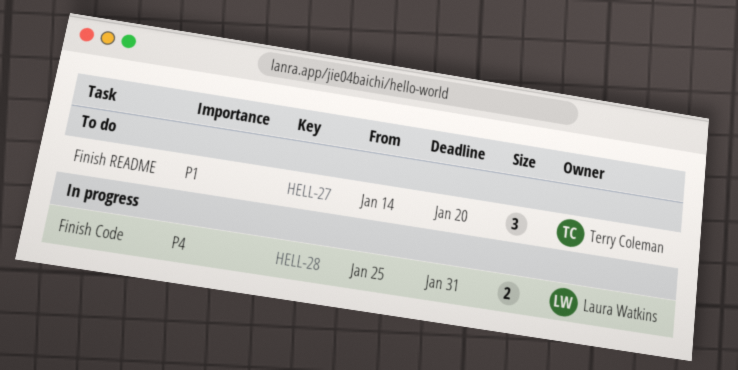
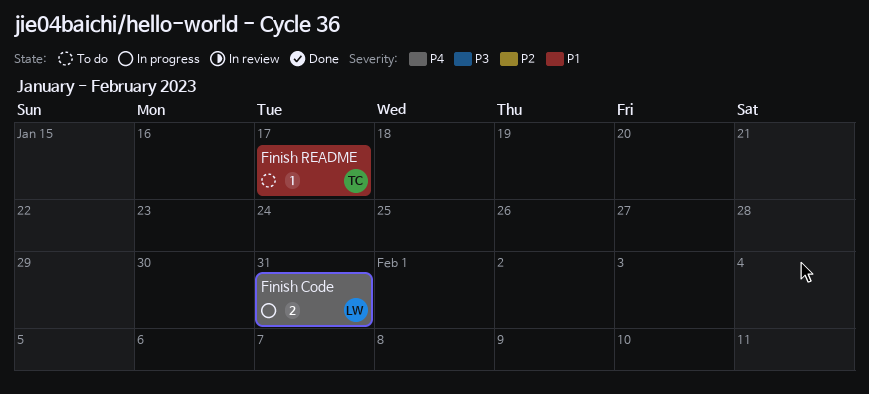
Finish README, estimate: 3 -> 1
Finish README, due: Jan 20 -> Jan 17

